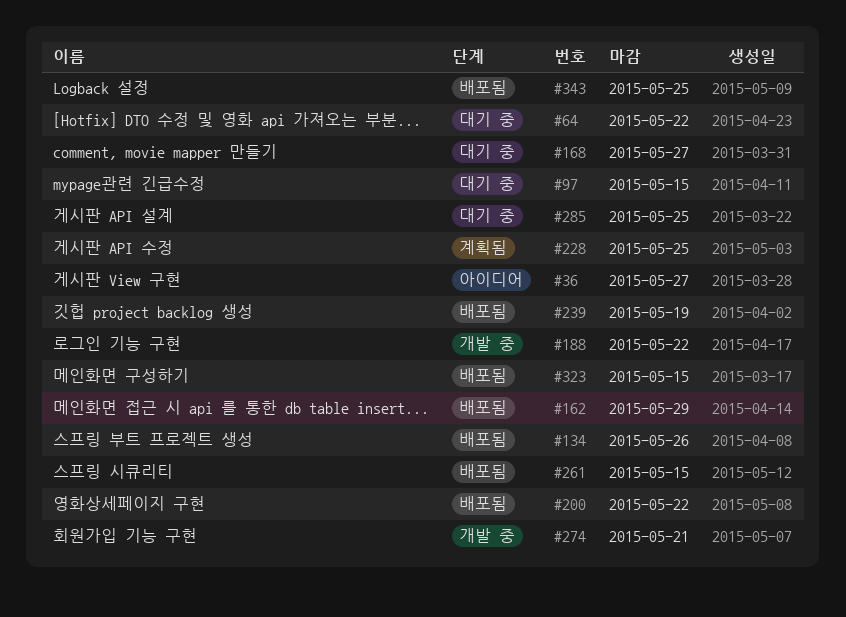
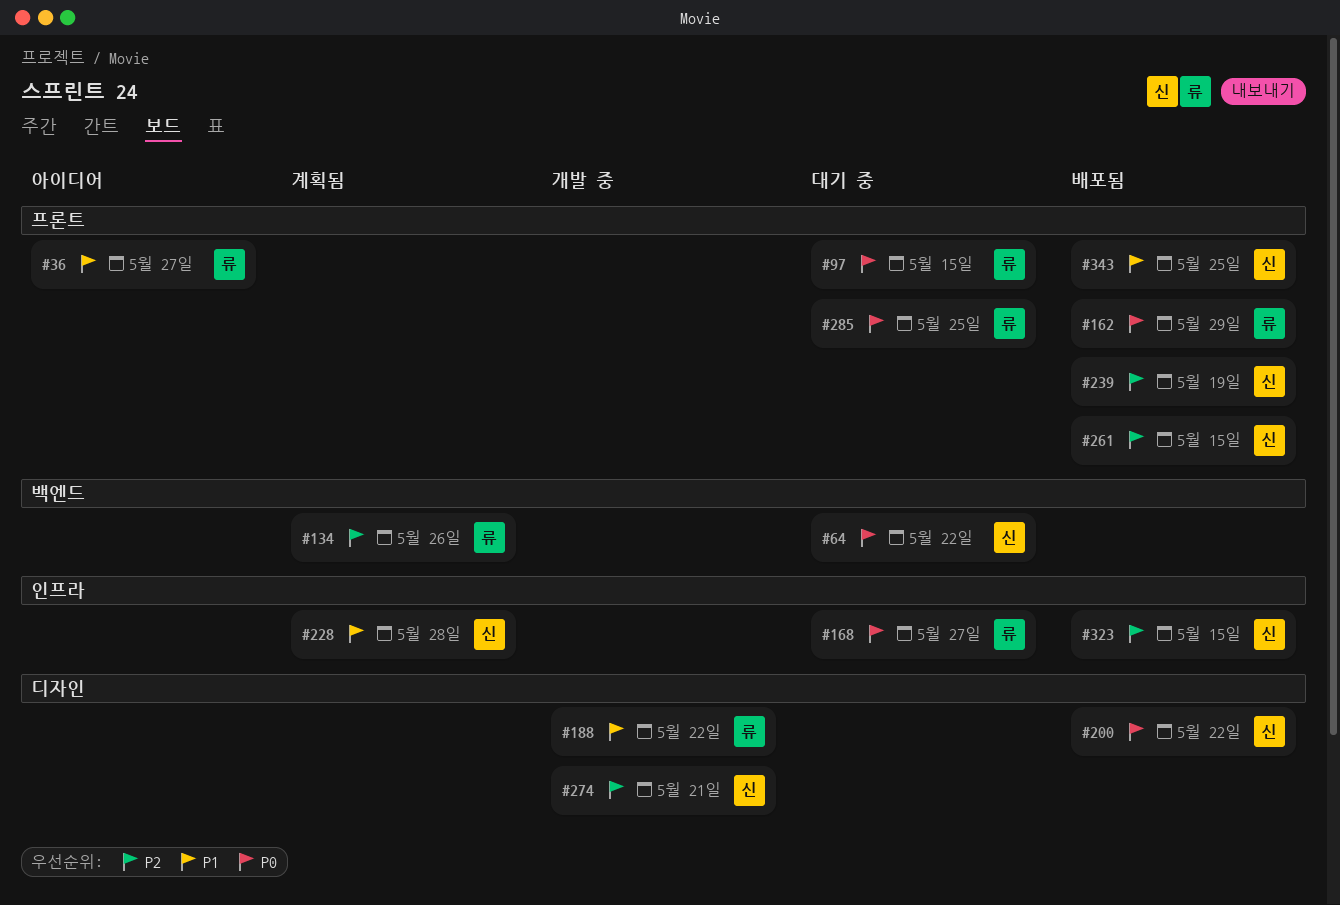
#134, status: 배포됨 -> 계획됨
#228, due: May 25 -> May 28

